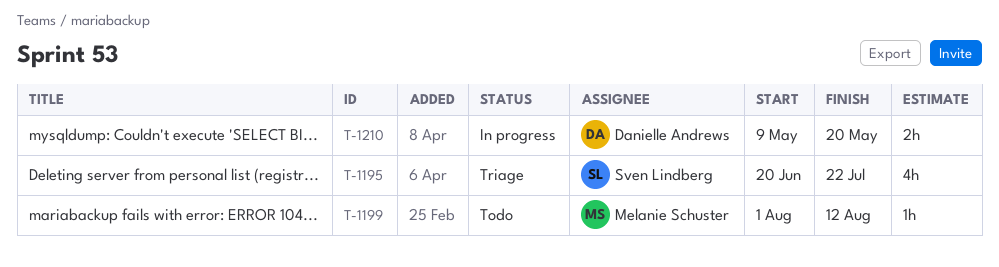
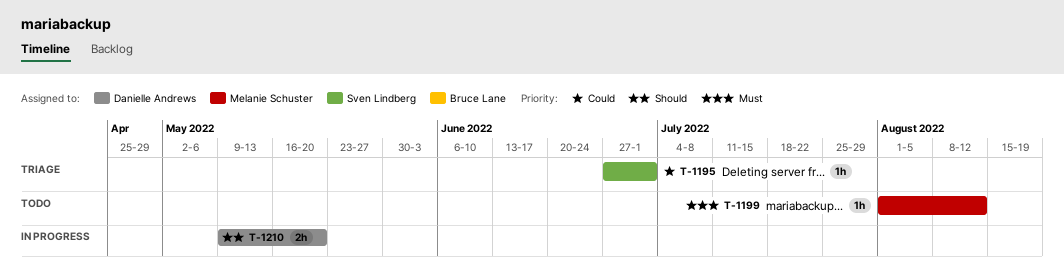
T-1195, estimate: 4h -> 1h
T-1195, start: Jun 20 -> Jun 27
T-1195, due: Jul 22 -> Jul 1

